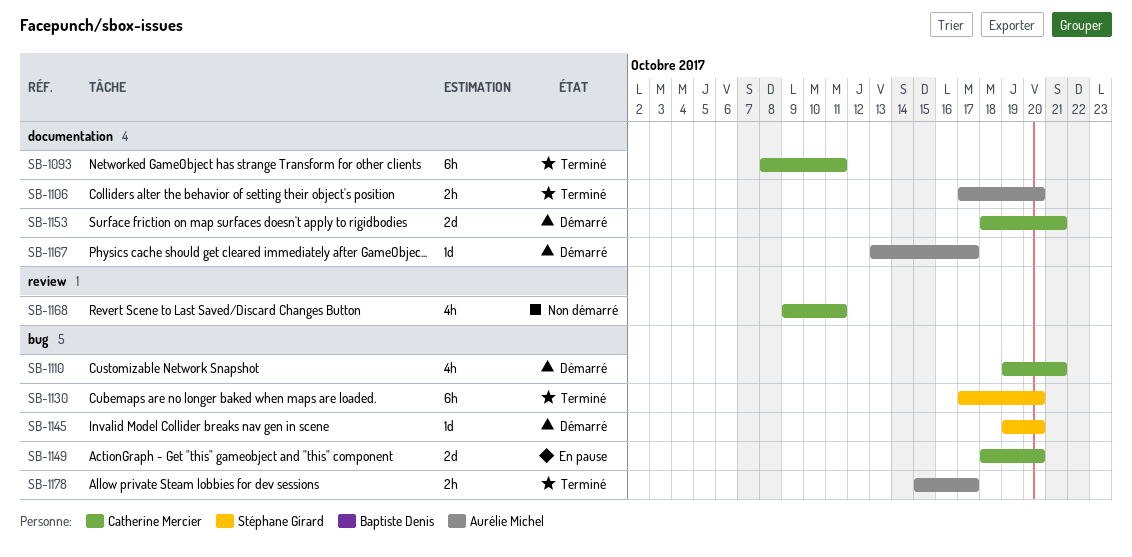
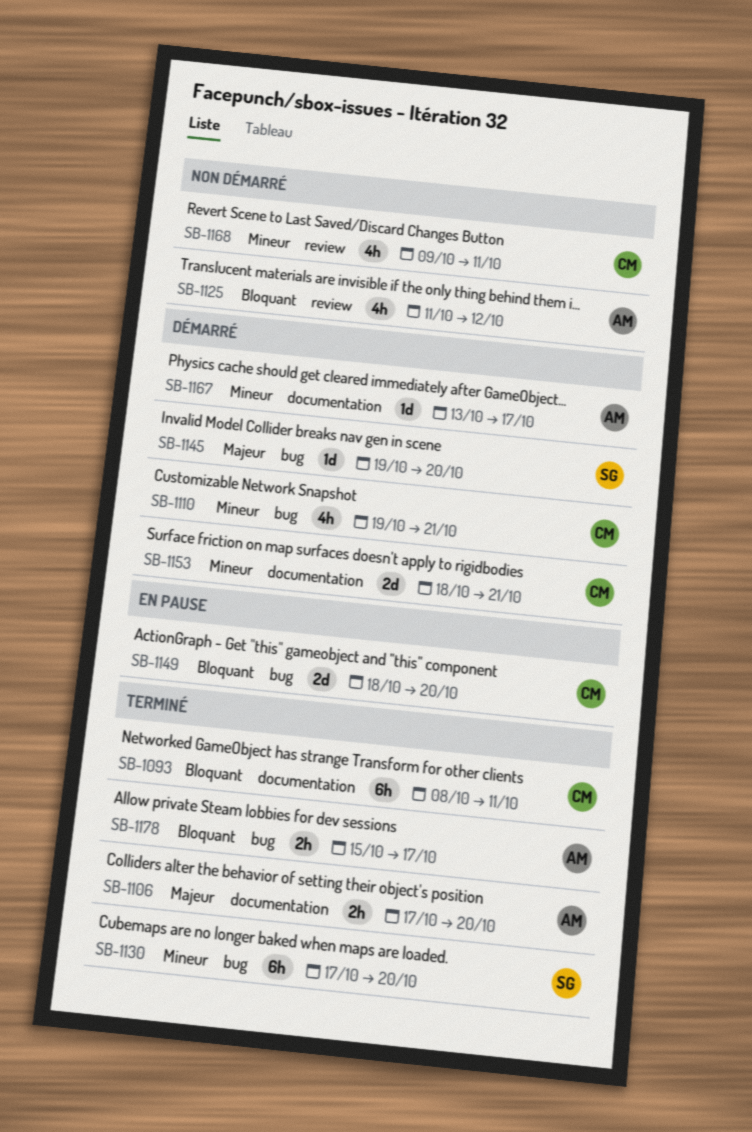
SB-1125: none -> present

